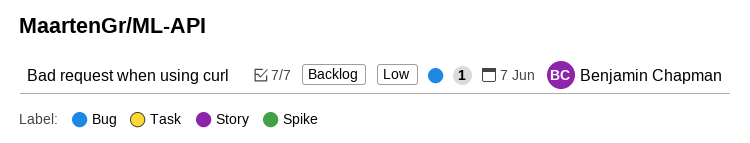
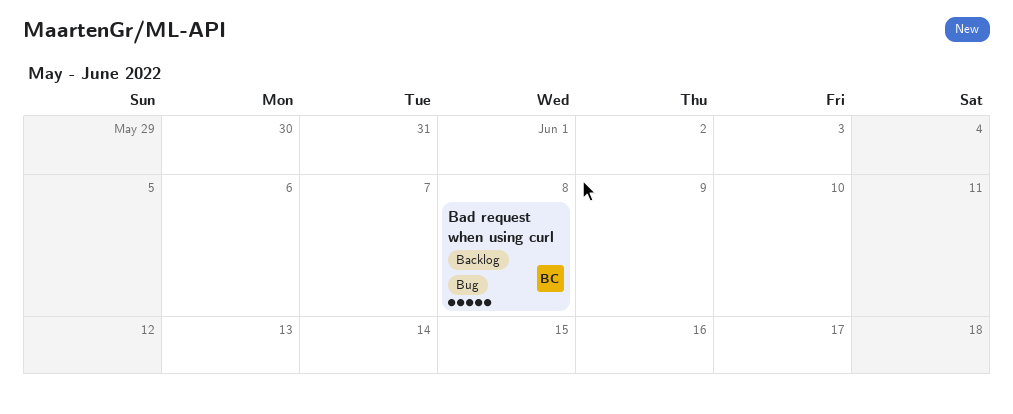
Bad request when using curl, estimate: 1 -> 5
Bad request when using curl, due: Jun 7 -> Jun 8

